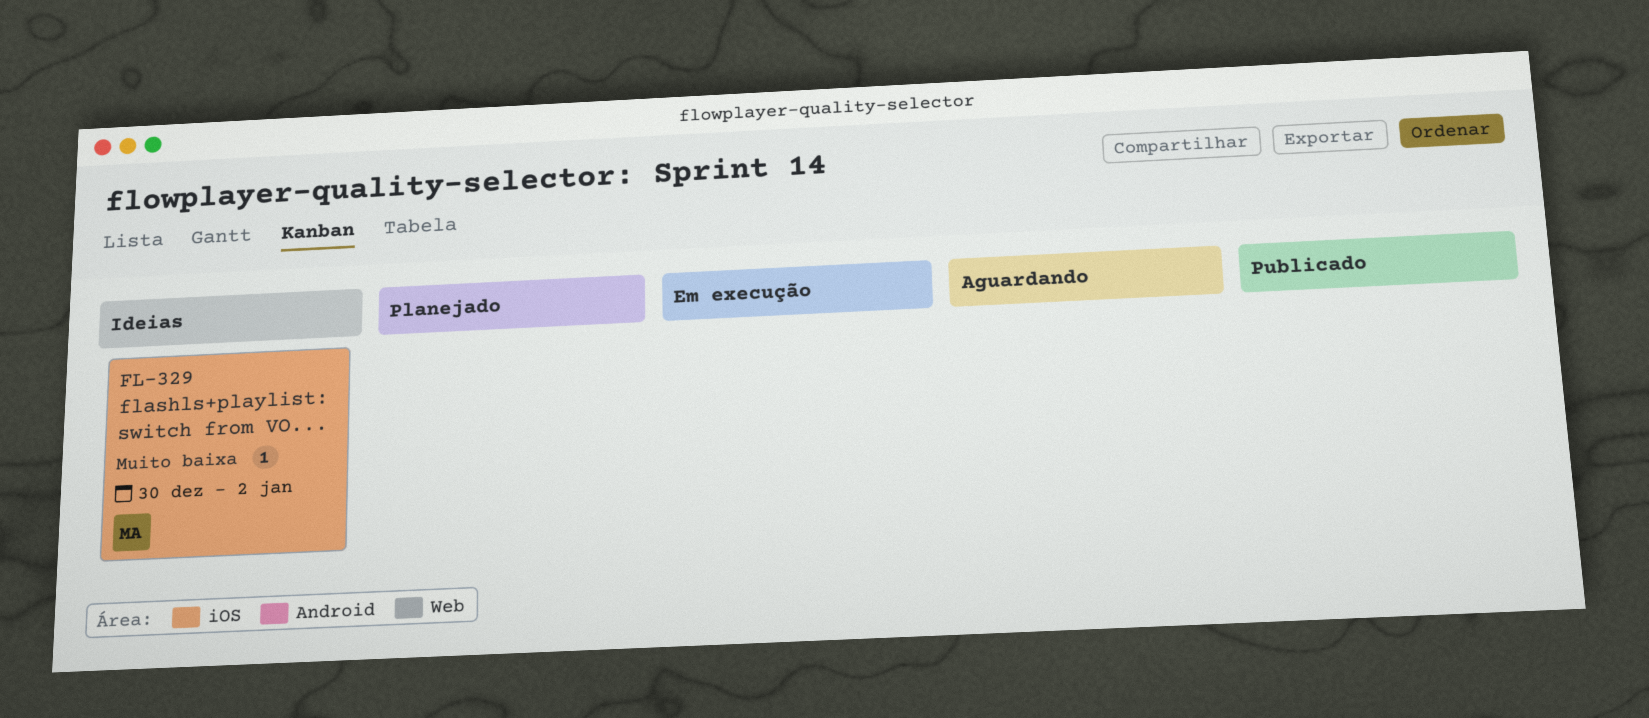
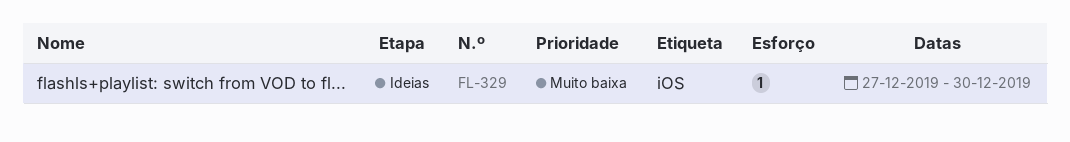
FL-329, start: Dec 30 -> Dec 27
FL-329, due: Jan 2 -> Dec 30

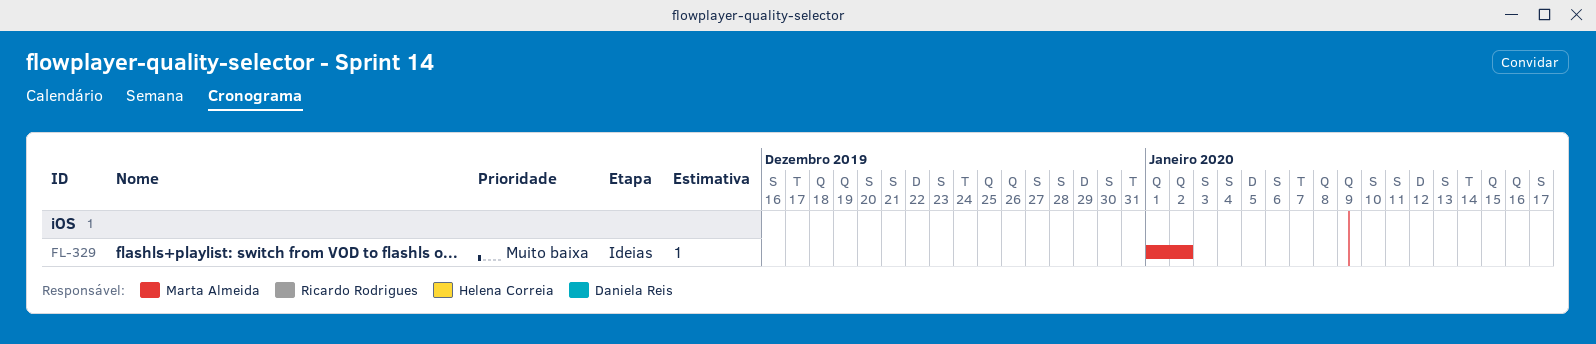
FL-329, start: Dec 27 -> Jan 1
FL-329, due: Dec 30 -> Jan 2

